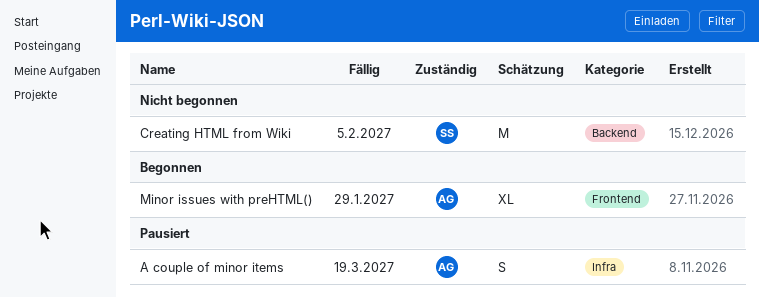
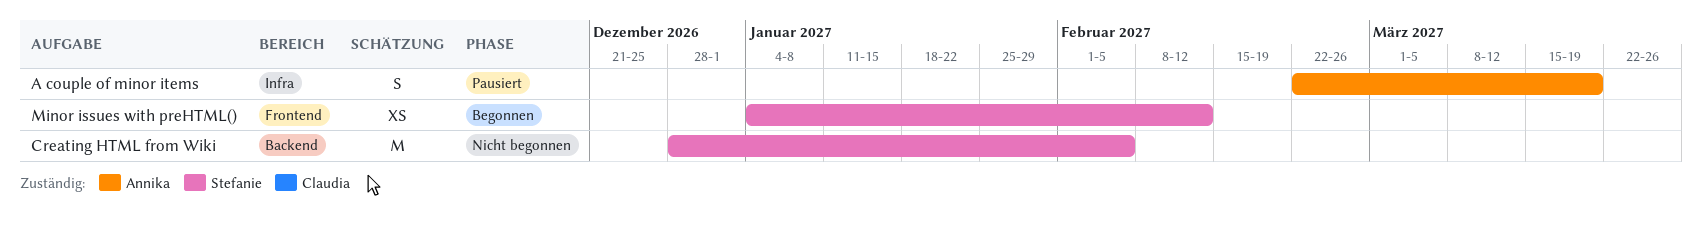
Minor issues with preHTML(), owner: Annika -> Stefanie
Minor issues with preHTML(), estimate: XL -> XS
Minor issues with preHTML(), due: Jan 29 -> Feb 12

